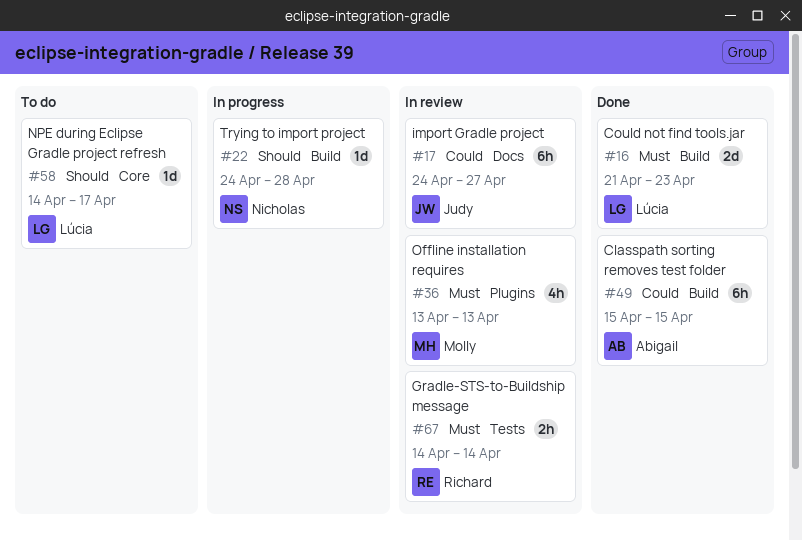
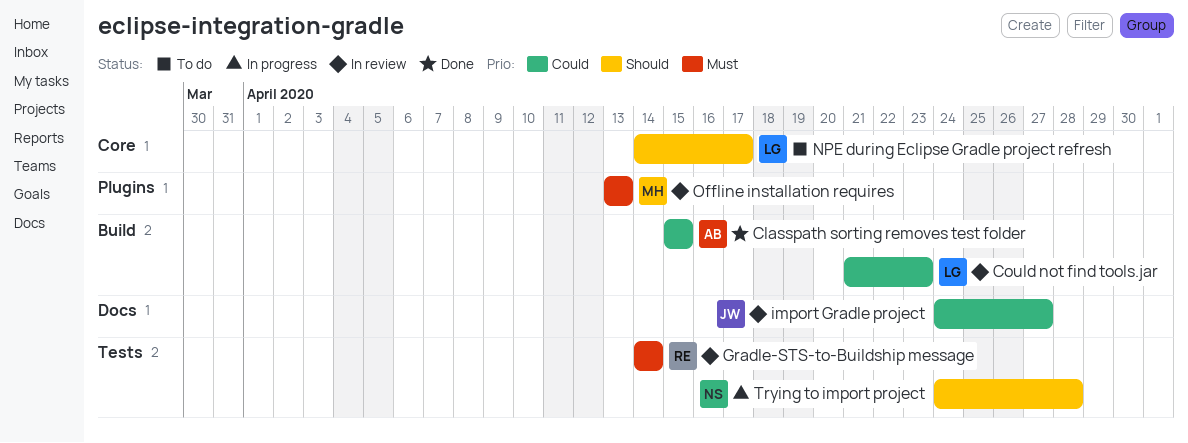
Could not find tools.jar, status: Done -> In review
Could not find tools.jar, priority: Must -> Could
Trying to import project, label: Build -> Tests

